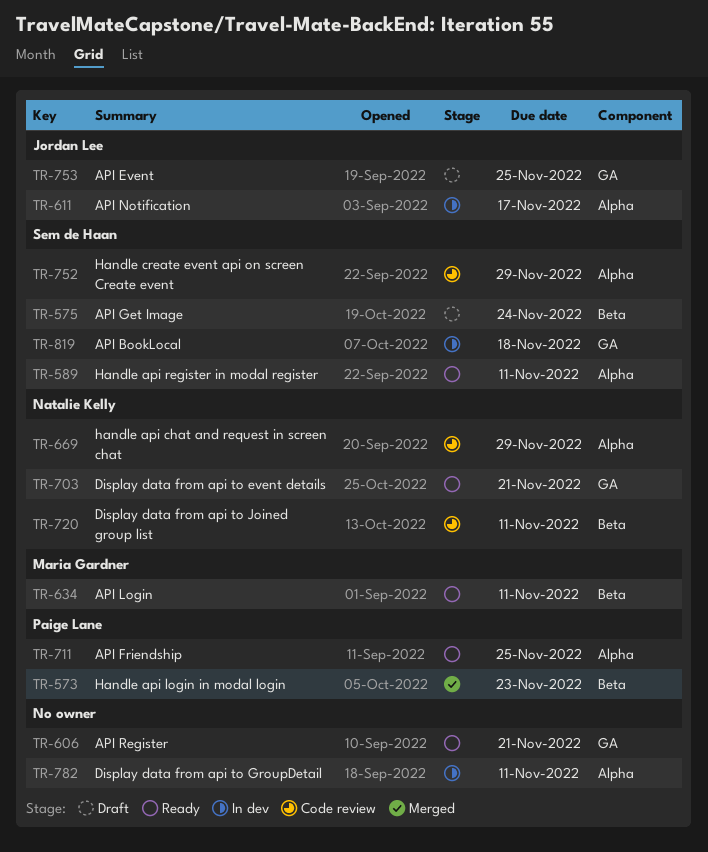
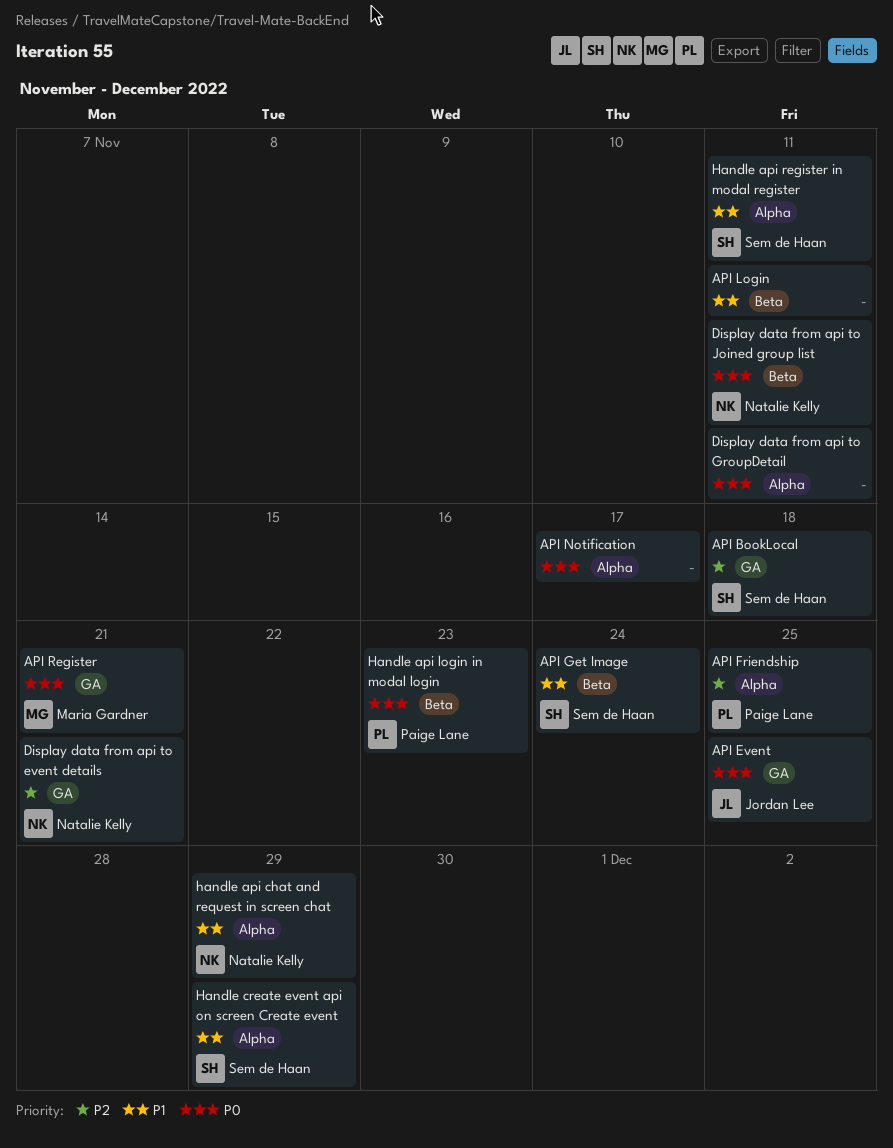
API Login, owner: Maria Gardner -> none
API Notification, owner: Jordan Lee -> none
API Register, owner: none -> Maria Gardner

